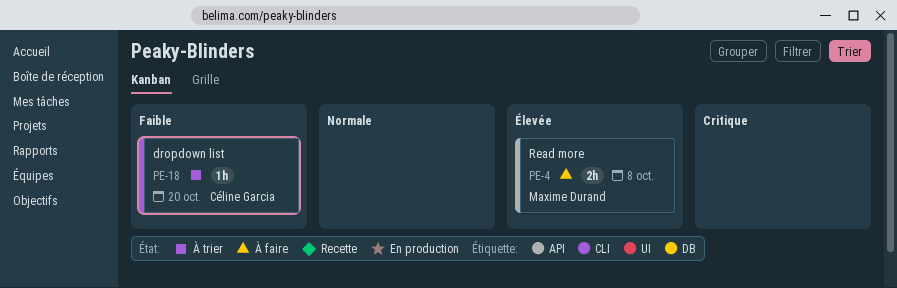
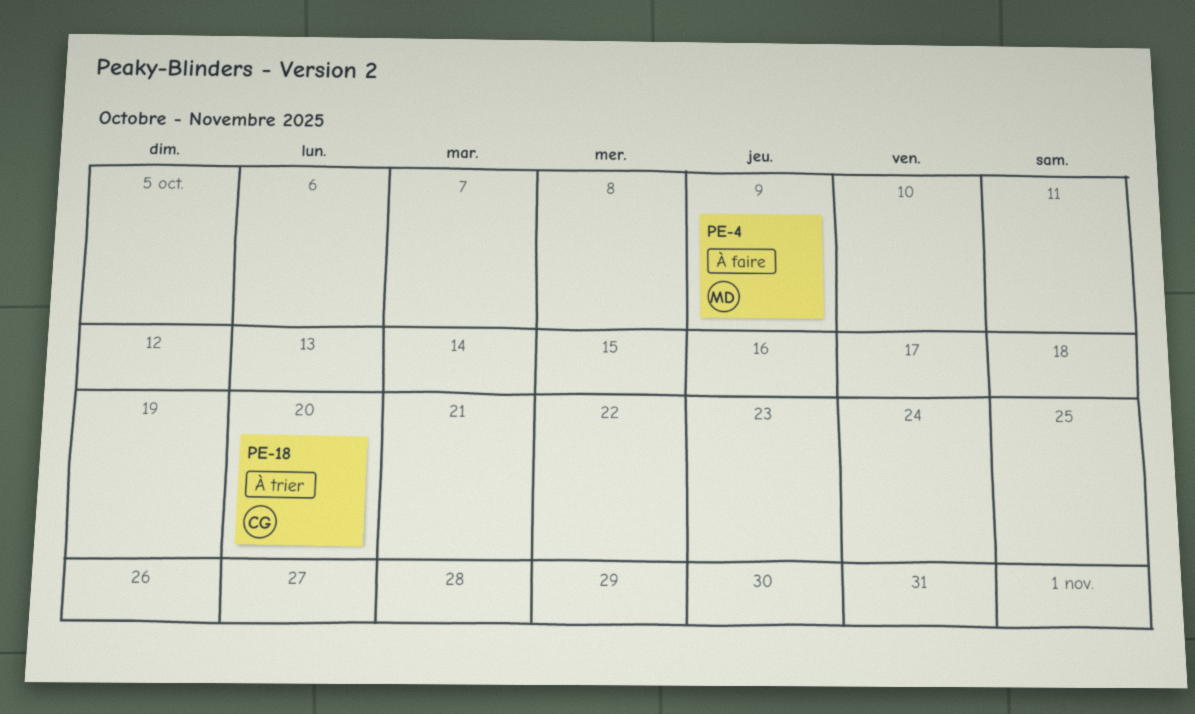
PE-4, due: Oct 8 -> Oct 9

